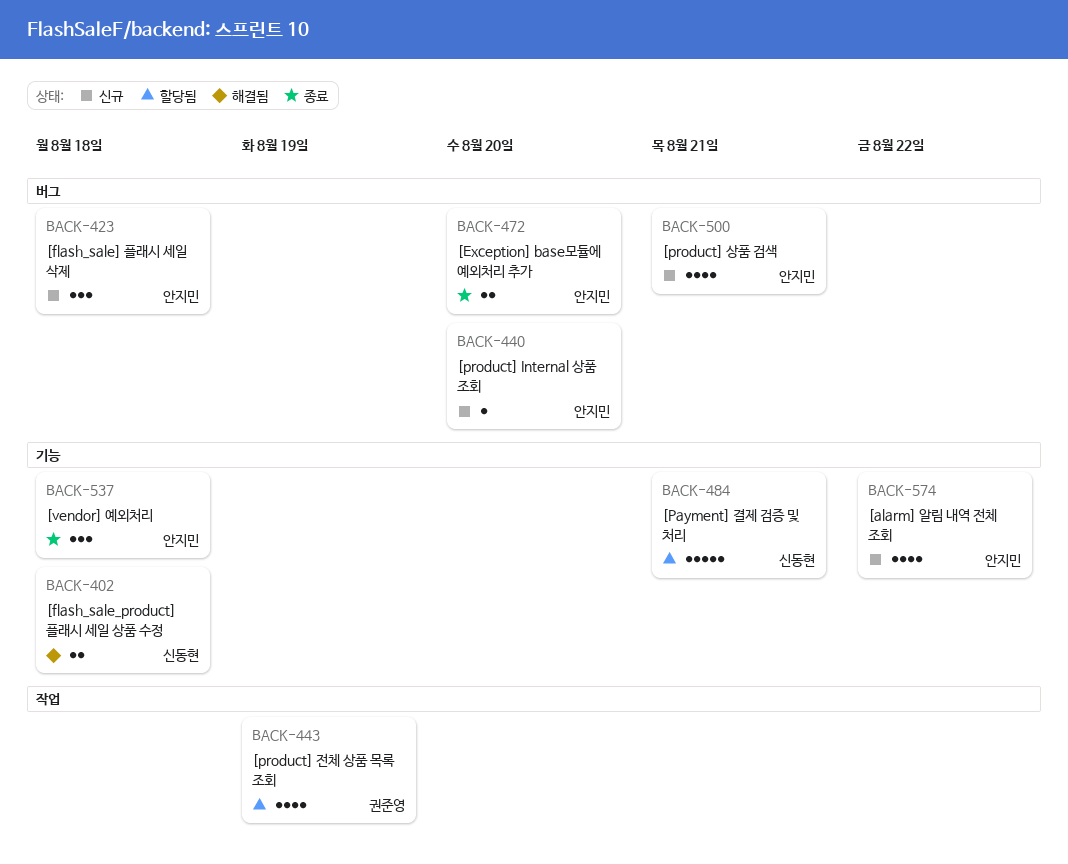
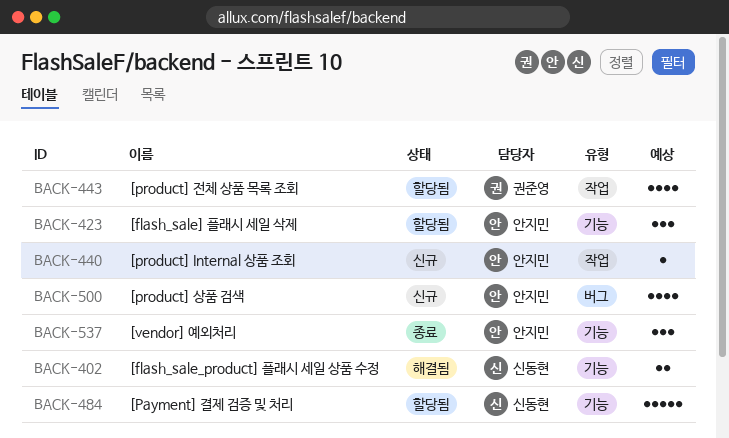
BACK-423, status: 신규 -> 할당됨
BACK-423, label: 버그 -> 기능
BACK-440, label: 버그 -> 작업
BACK-472: present -> none
BACK-574: present -> none

